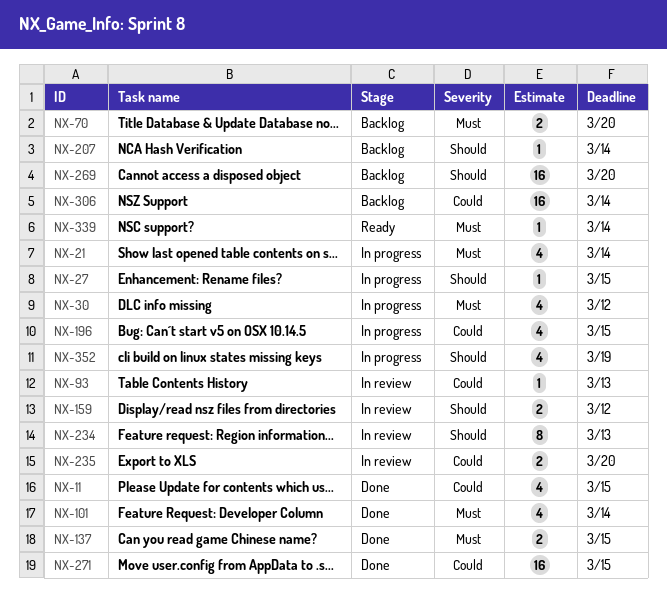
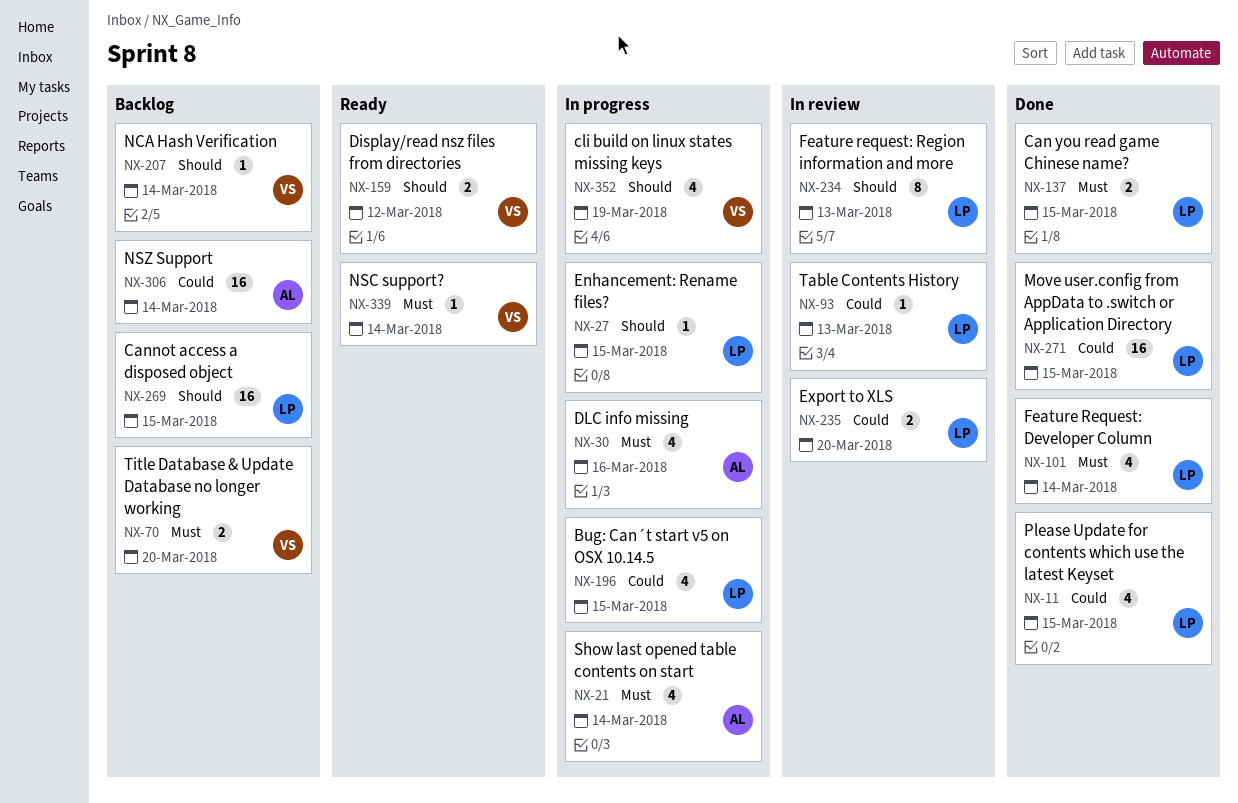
NX-30, due: Mar 12 -> Mar 16
NX-159, status: In review -> Ready
NX-269, due: Mar 20 -> Mar 15

